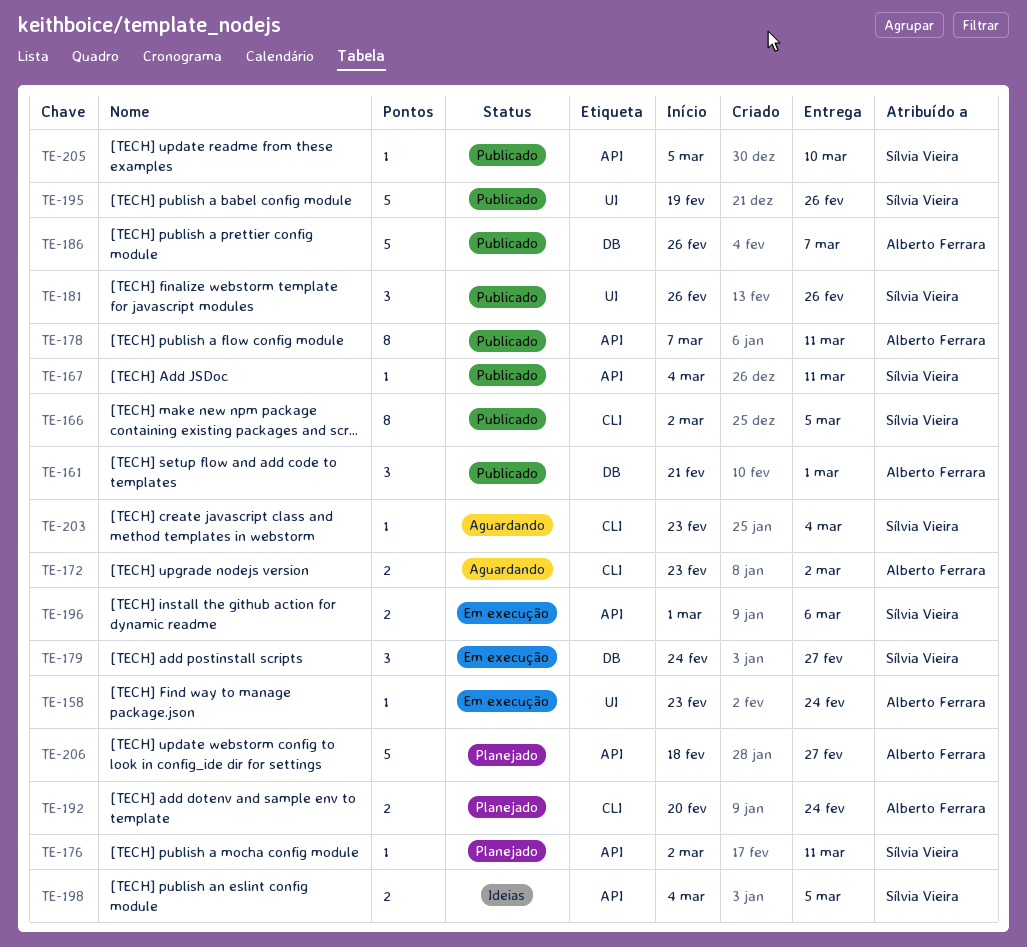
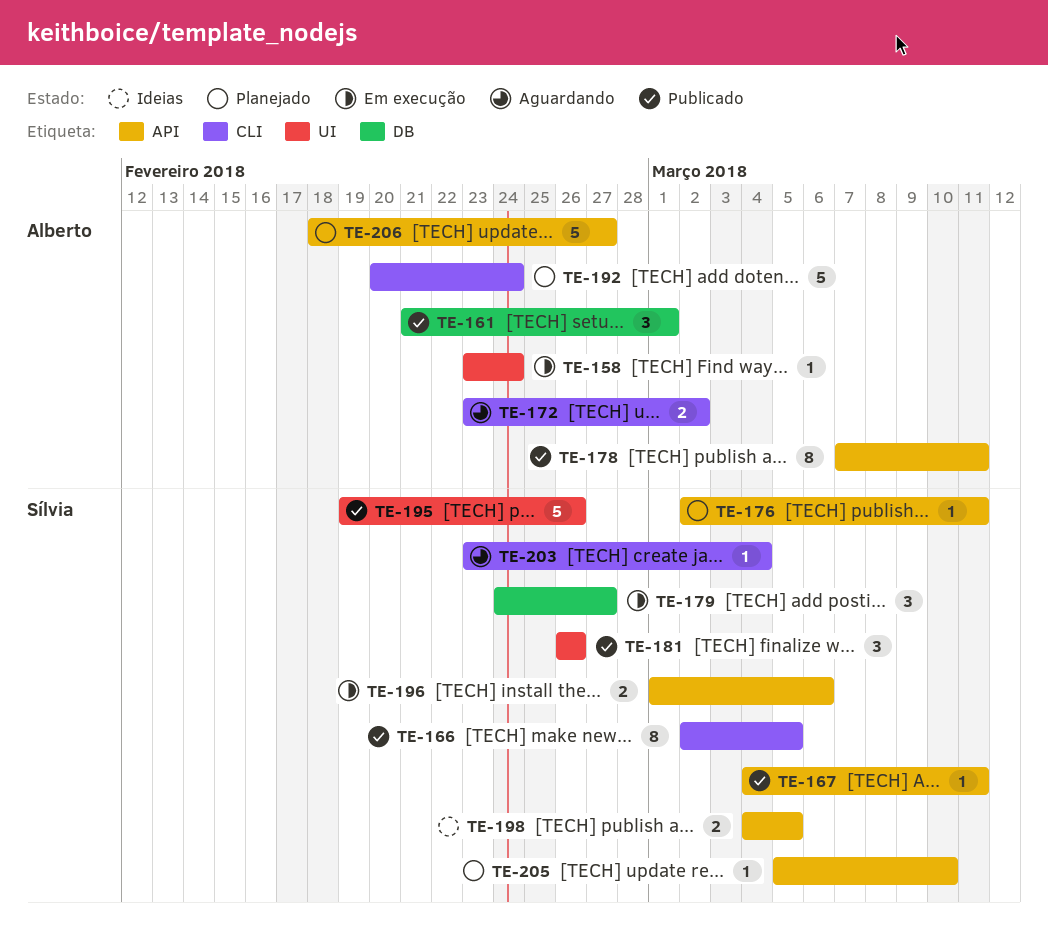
TE-186: present -> none
TE-192, estimate: 2 -> 5
TE-205, status: Publicado -> Planejado

